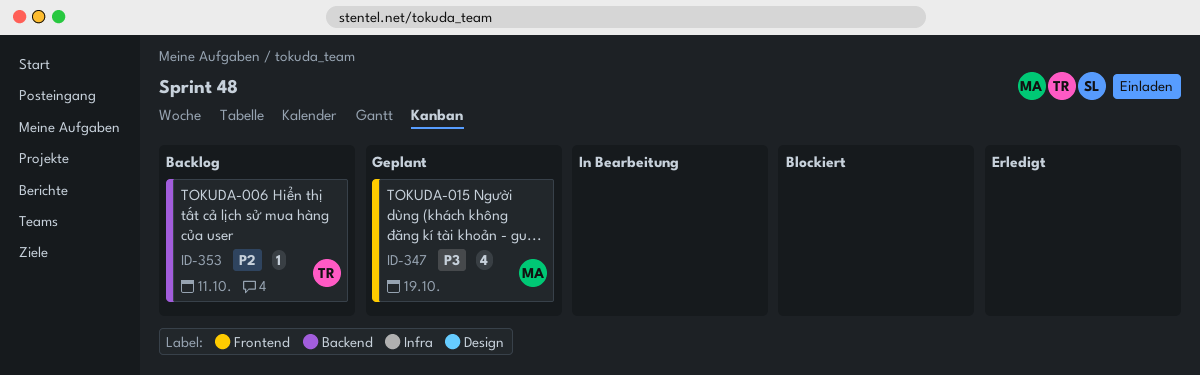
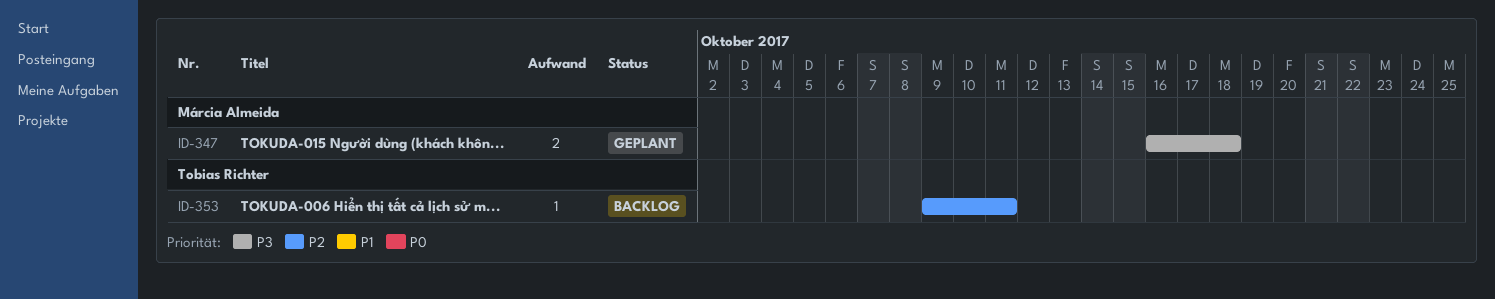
ID-347, estimate: 4 -> 2
ID-347, due: Oct 19 -> Oct 18

